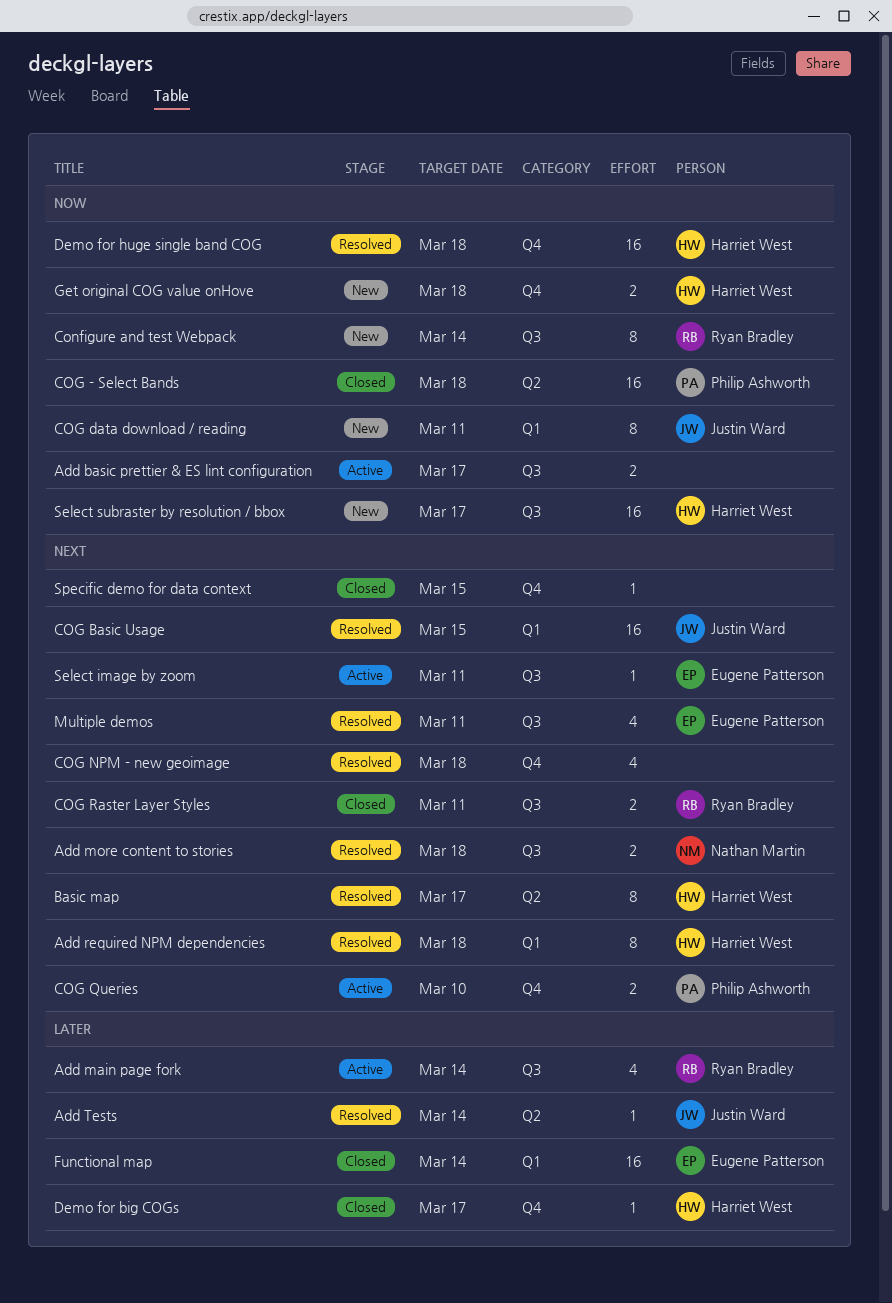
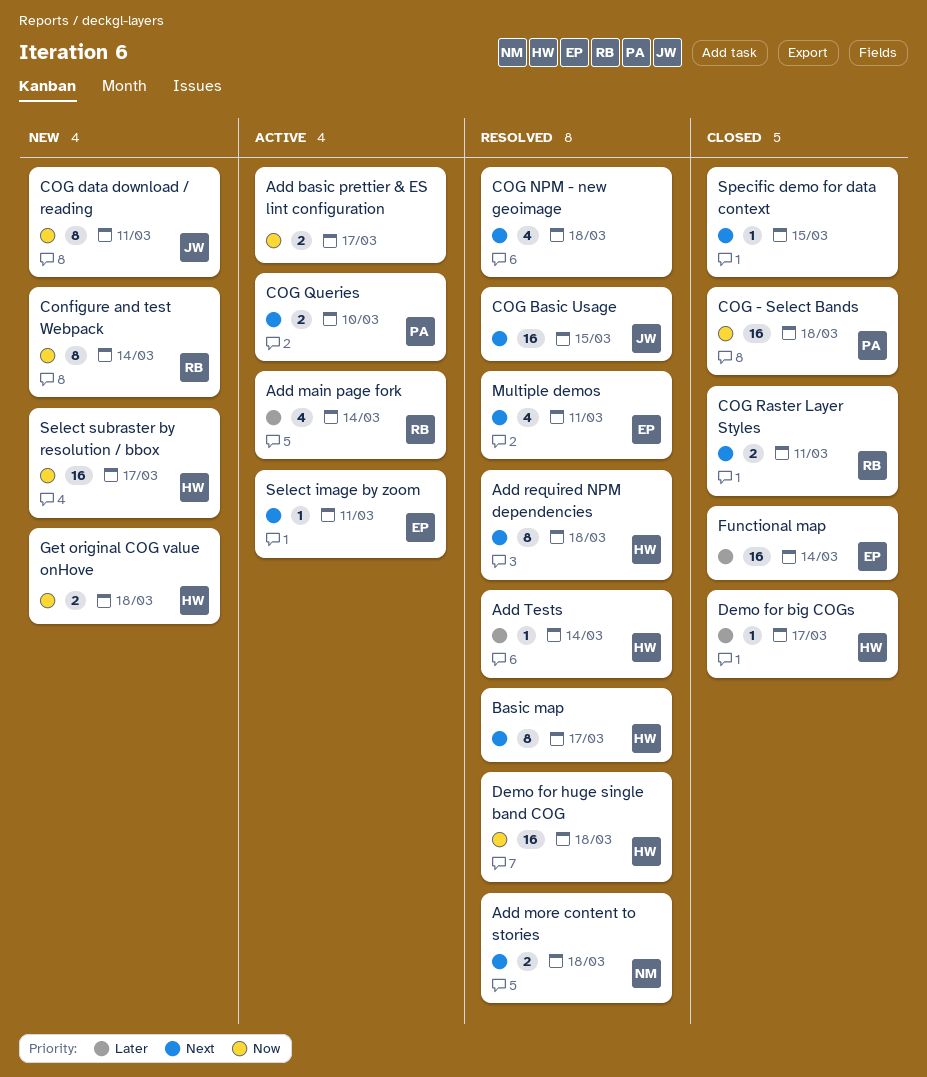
Add Tests, owner: Justin Ward -> Harriet West

